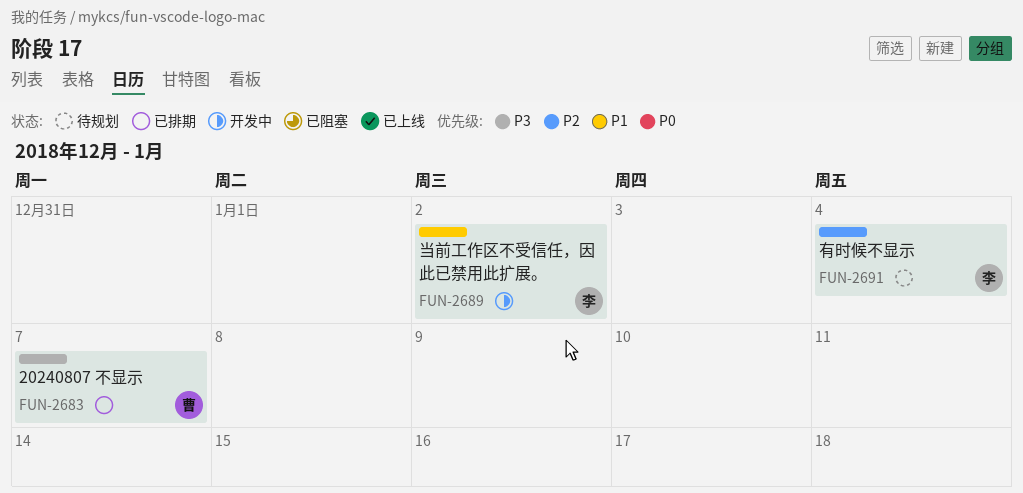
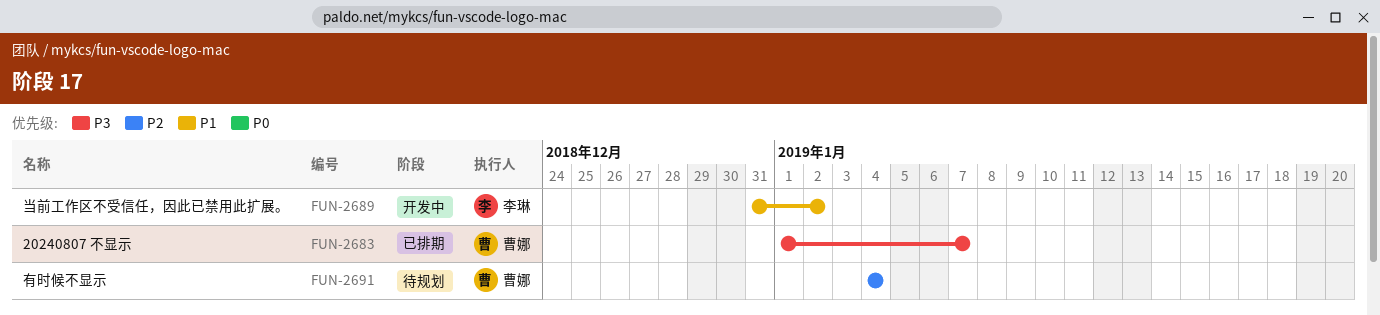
FUN-2691, owner: 李琳 -> 曹娜

